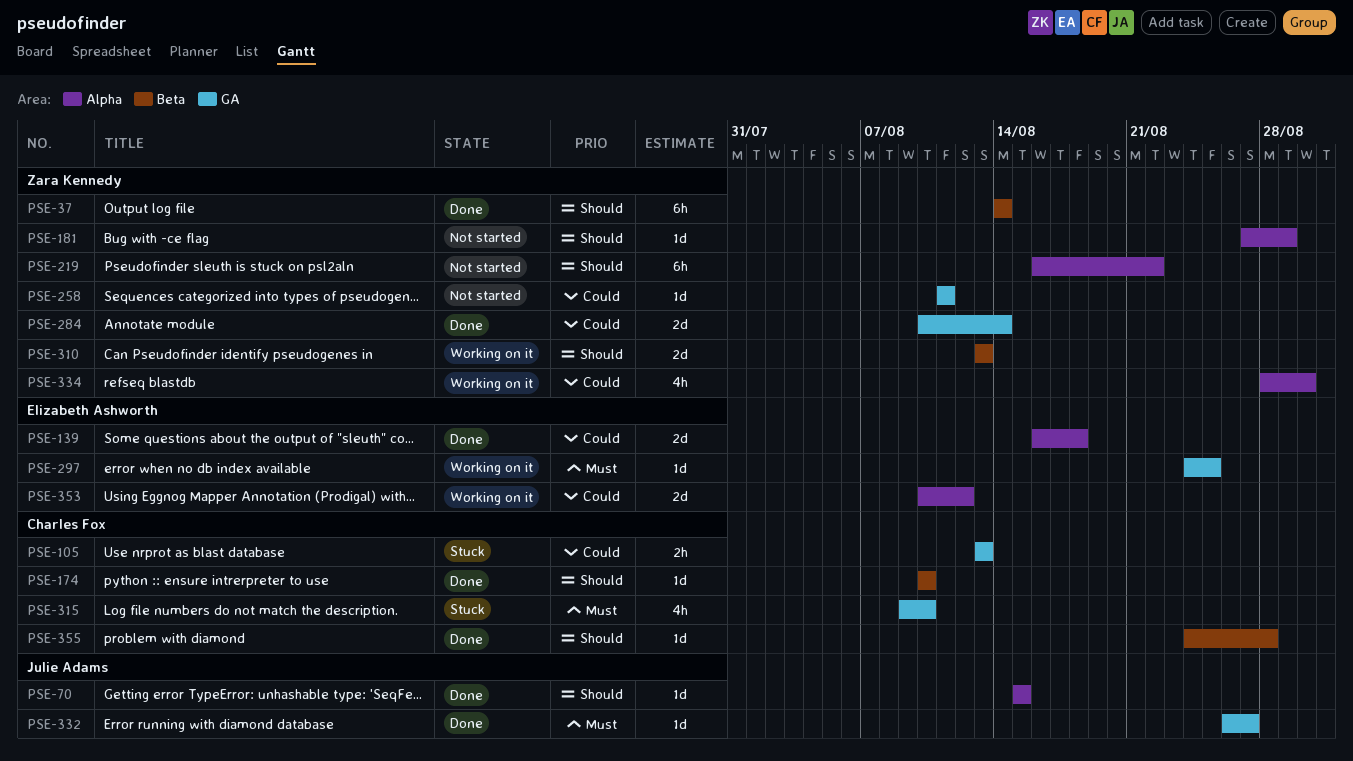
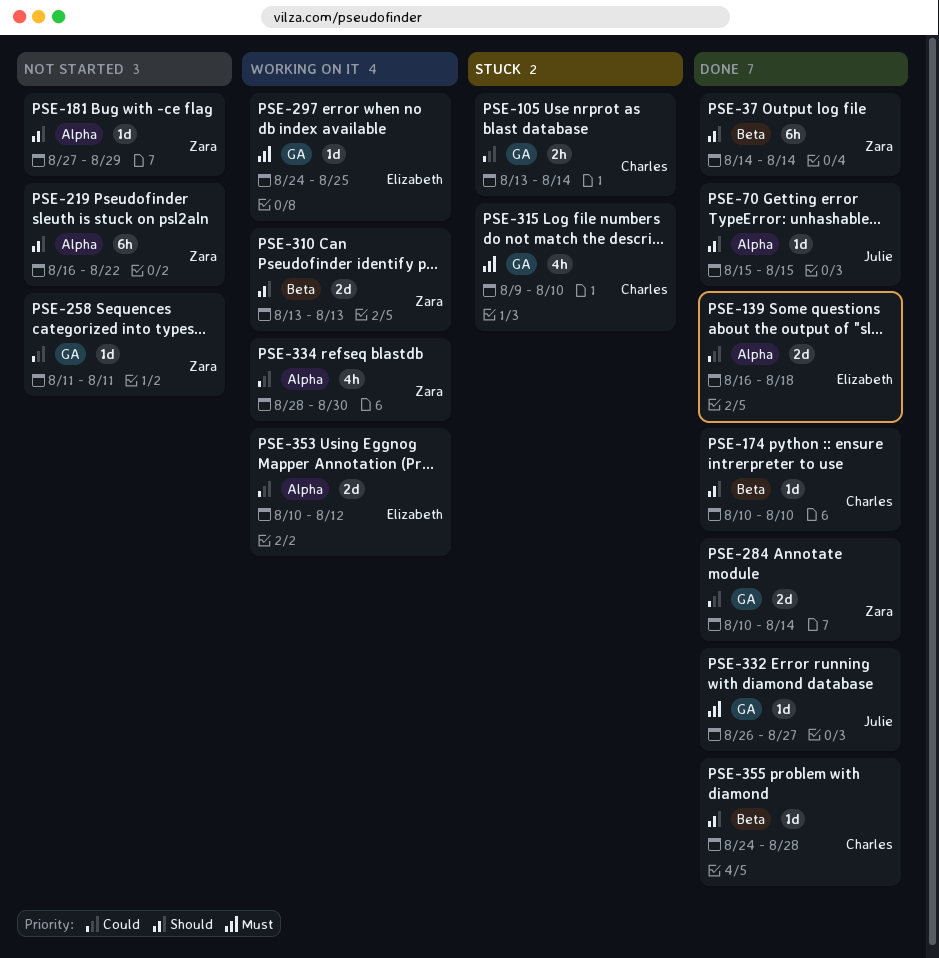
PSE-105, due: Aug 13 -> Aug 14

